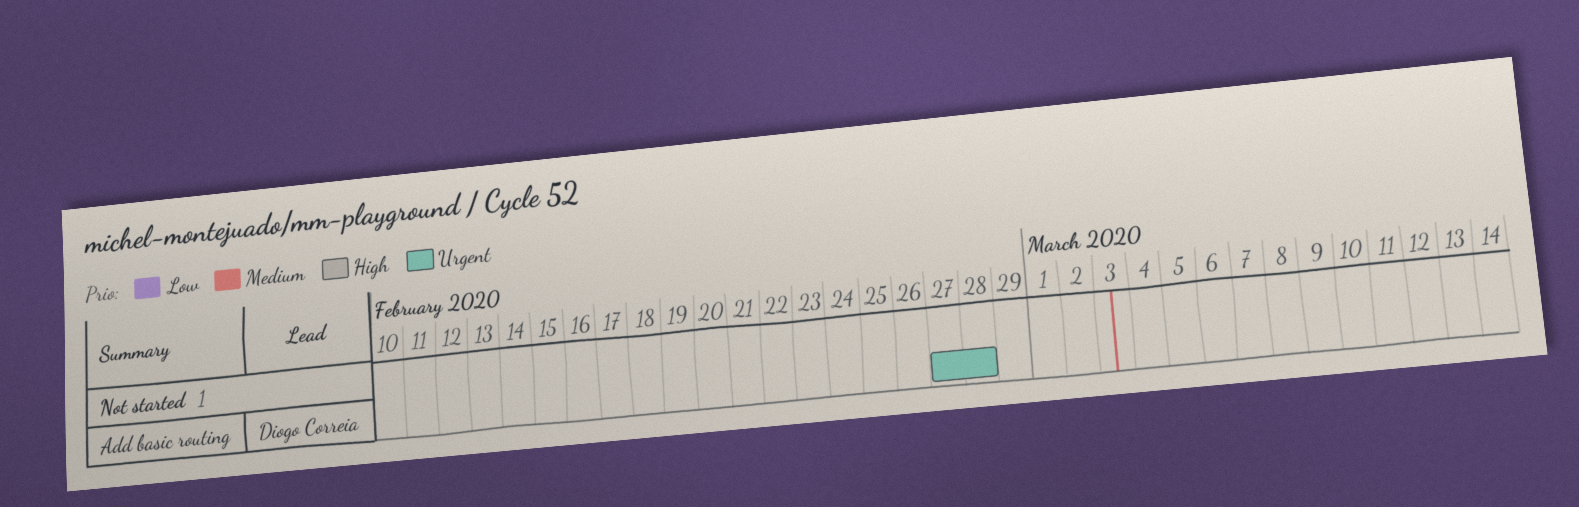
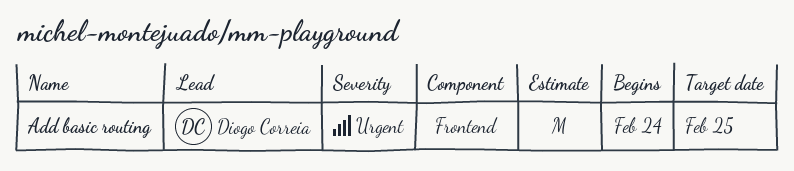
Add basic routing, start: Feb 27 -> Feb 24
Add basic routing, due: Feb 28 -> Feb 25

